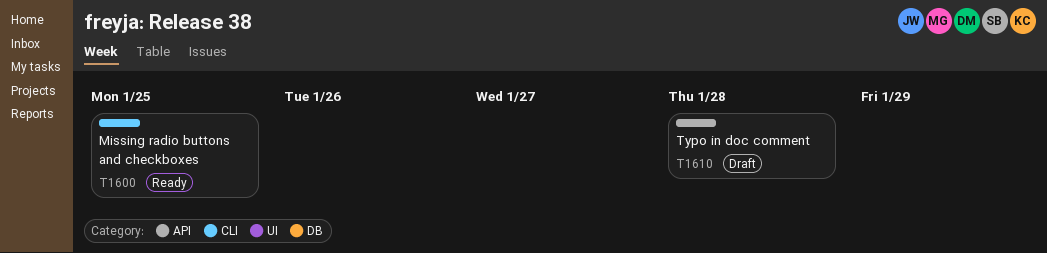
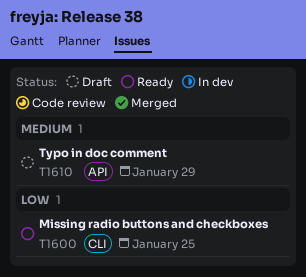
T1610, due: Jan 28 -> Jan 29

